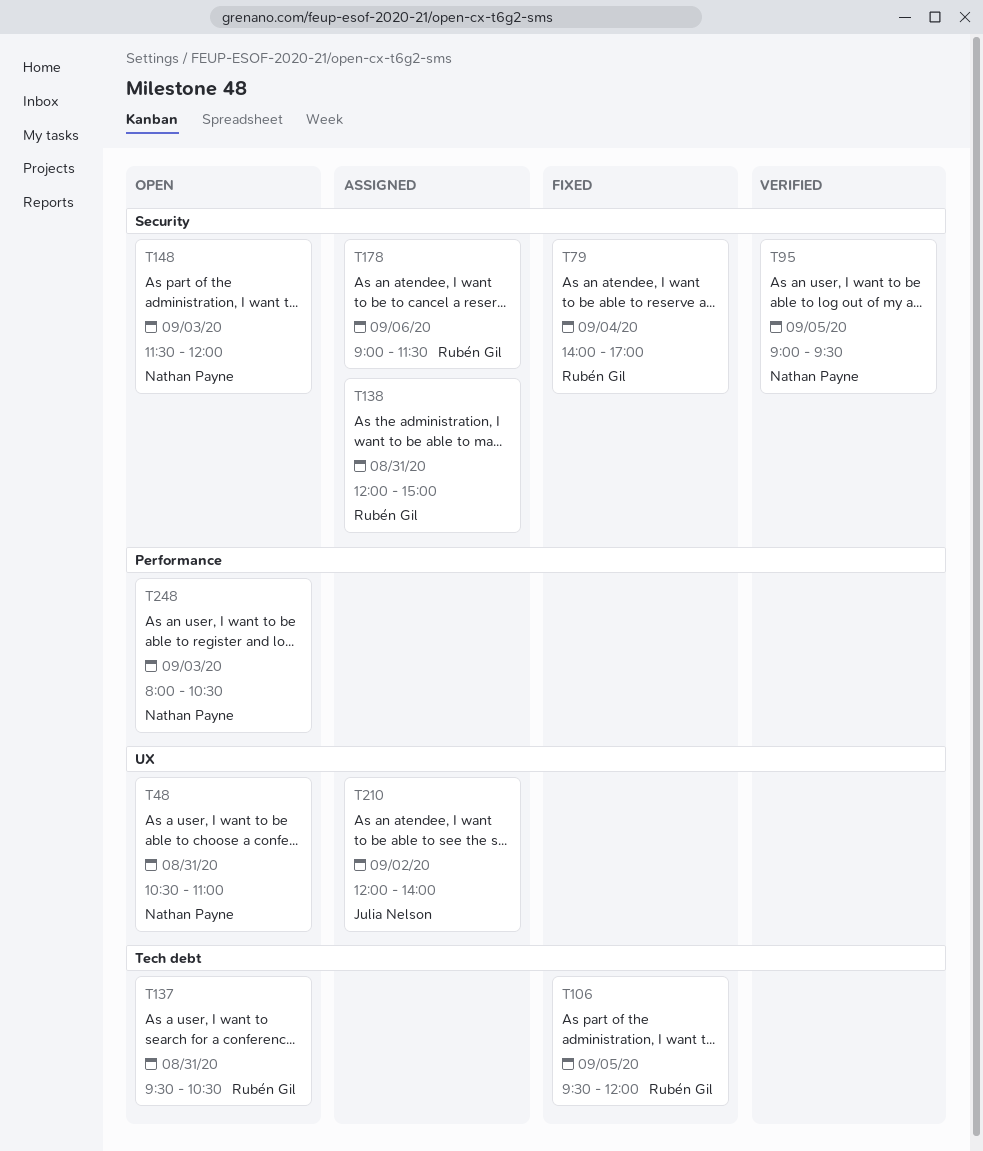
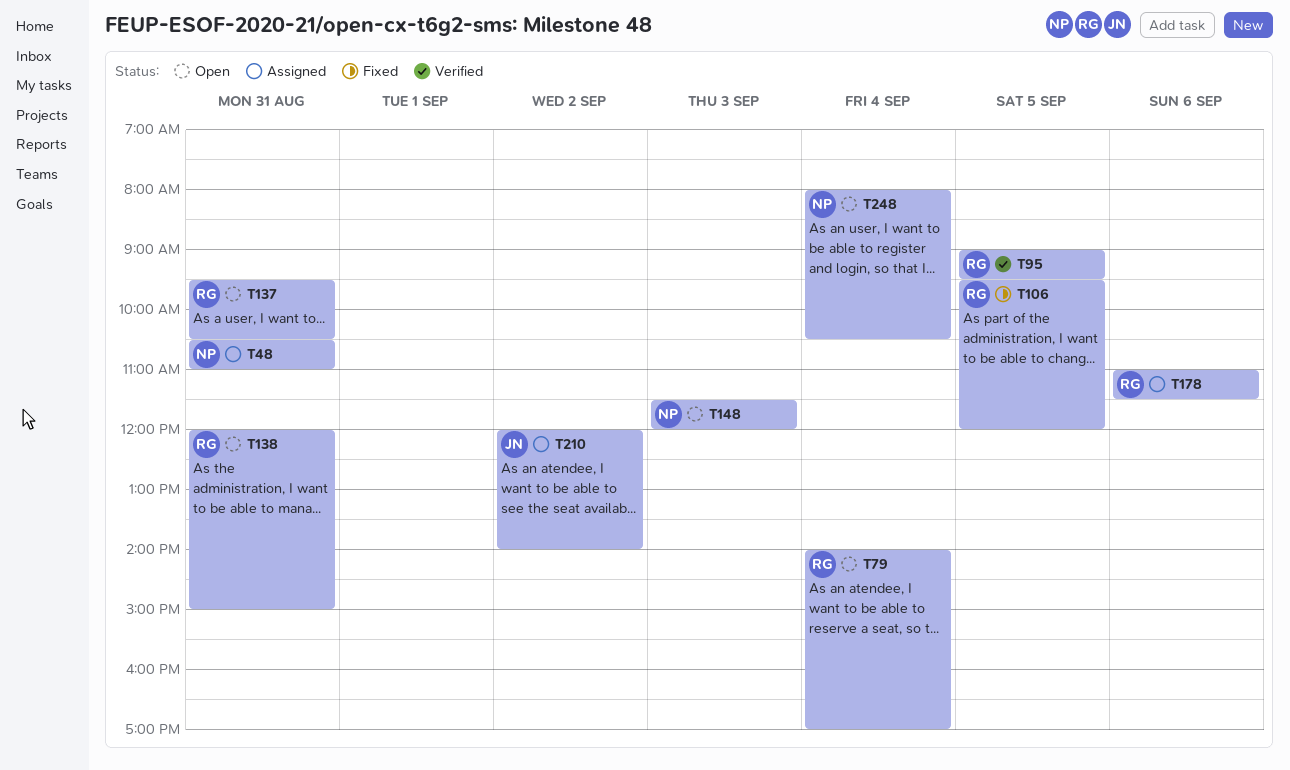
T48, status: Open -> Assigned
T79, status: Fixed -> Open
T95, owner: Nathan Payne -> Rubén Gil
T138, status: Assigned -> Open
T178, begins: 09:00 -> 11:00
T248, day: Sep 3 -> Sep 4

